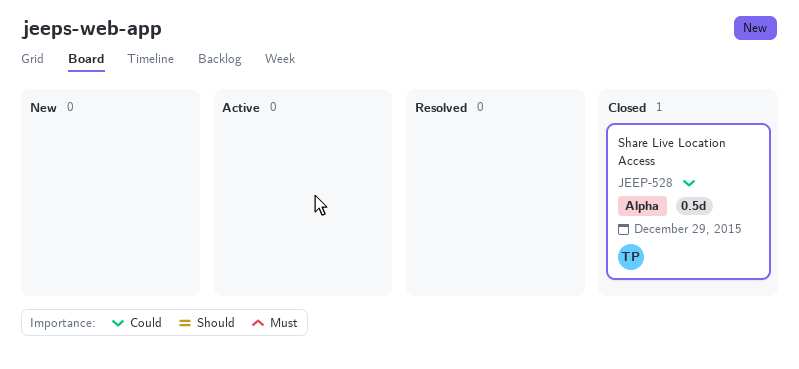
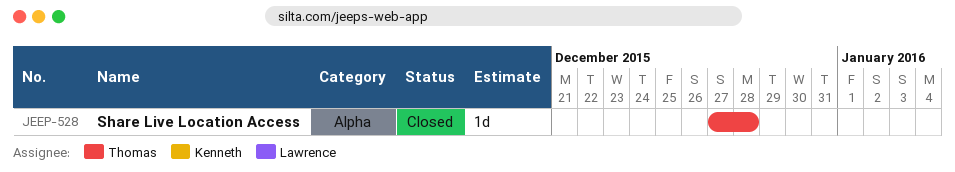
JEEP-528, estimate: 0.5d -> 1d
JEEP-528, due: Dec 29 -> Dec 28

